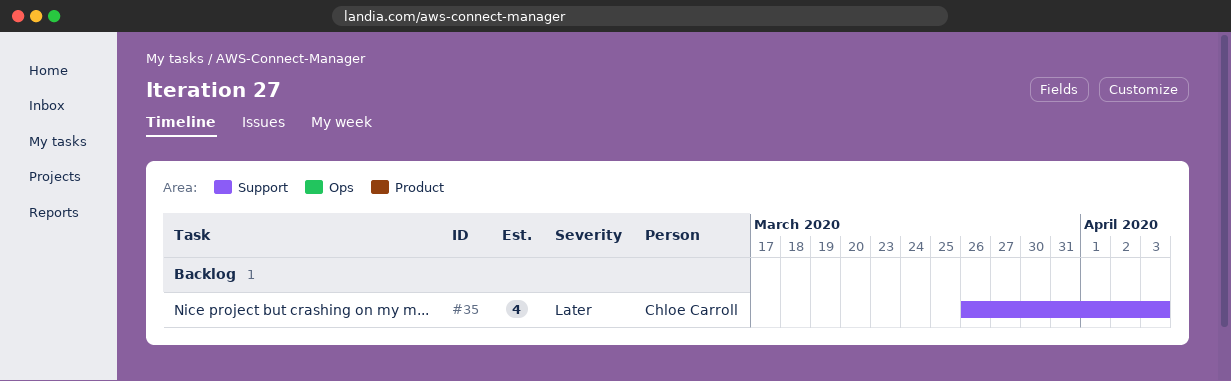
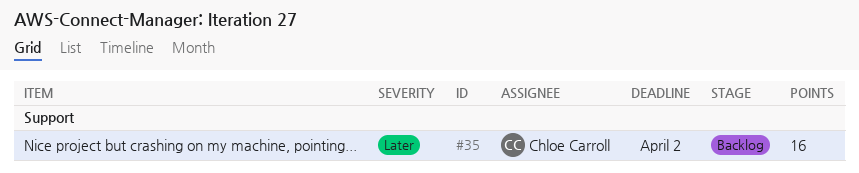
#35, estimate: 4 -> 16
#35, due: Apr 3 -> Apr 2

